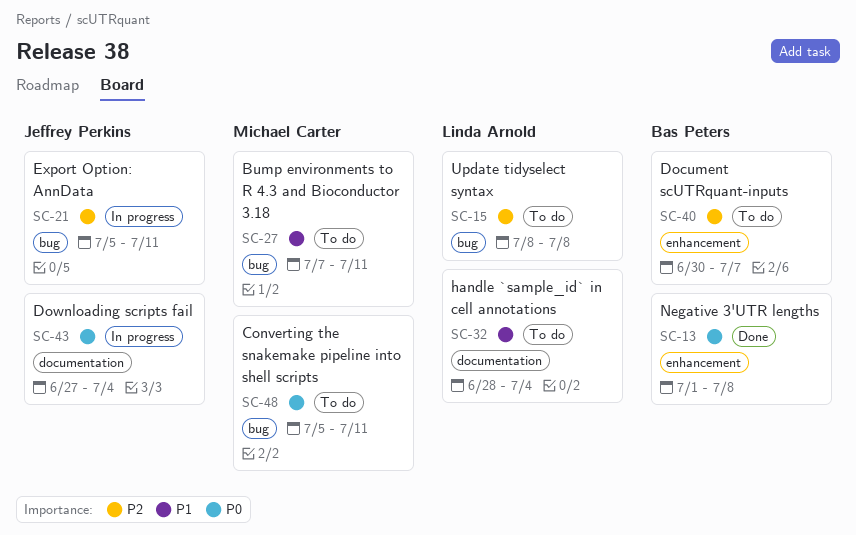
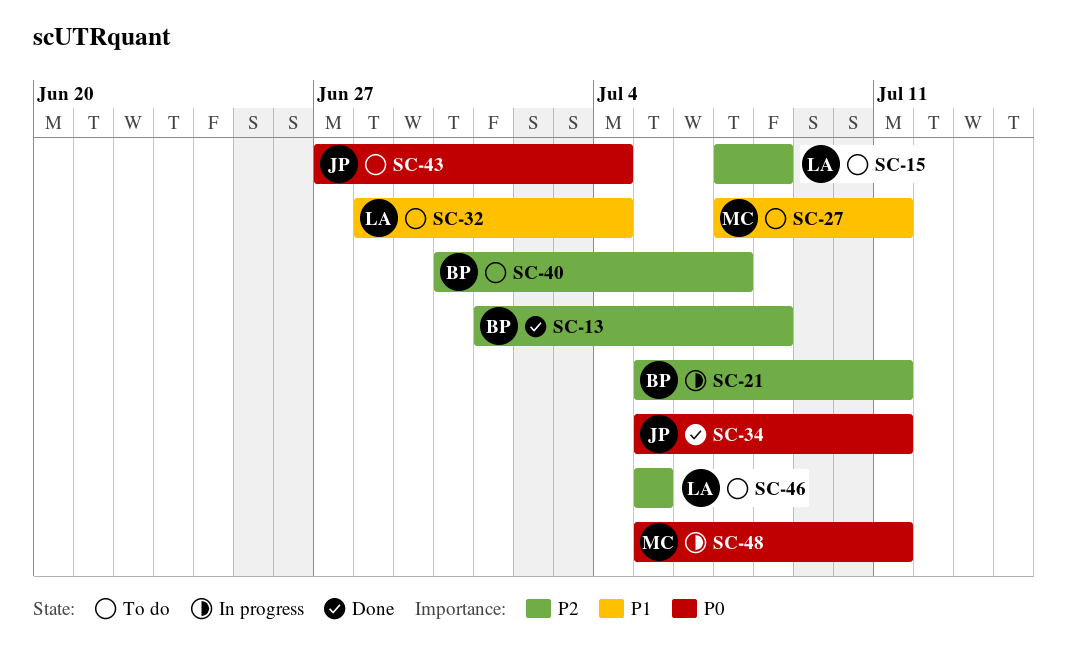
SC-13, priority: P0 -> P2
SC-15, start: Jul 8 -> Jul 7
SC-21, owner: Jeffrey Perkins -> Bas Peters
SC-34: none -> present
SC-43, status: In progress -> To do
SC-46: none -> present
SC-48, status: To do -> In progress

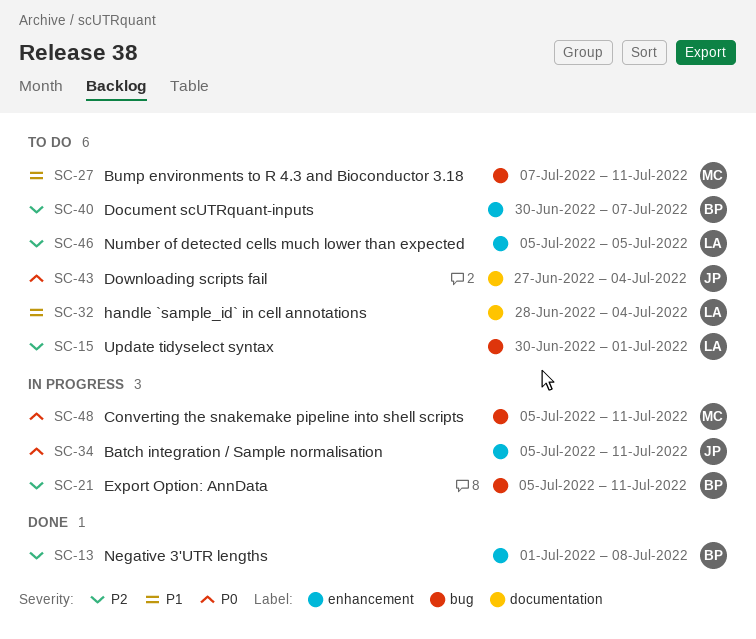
SC-15, start: Jul 7 -> Jun 30
SC-15, due: Jul 8 -> Jul 1
SC-34, status: Done -> In progress

